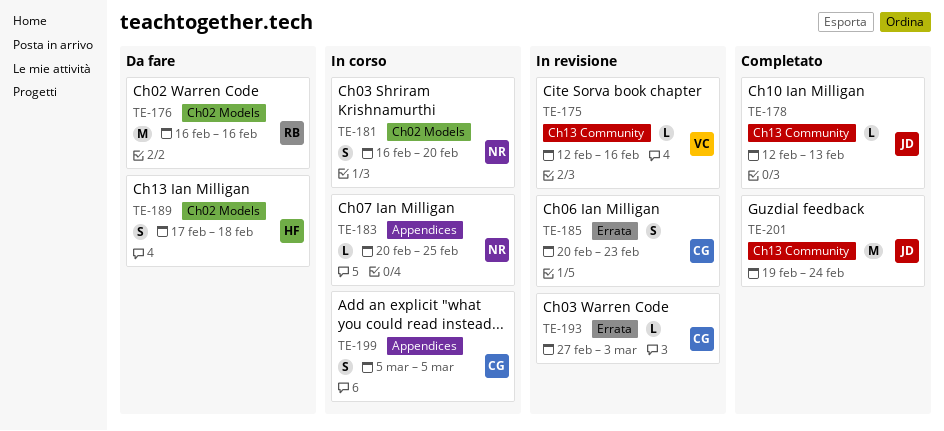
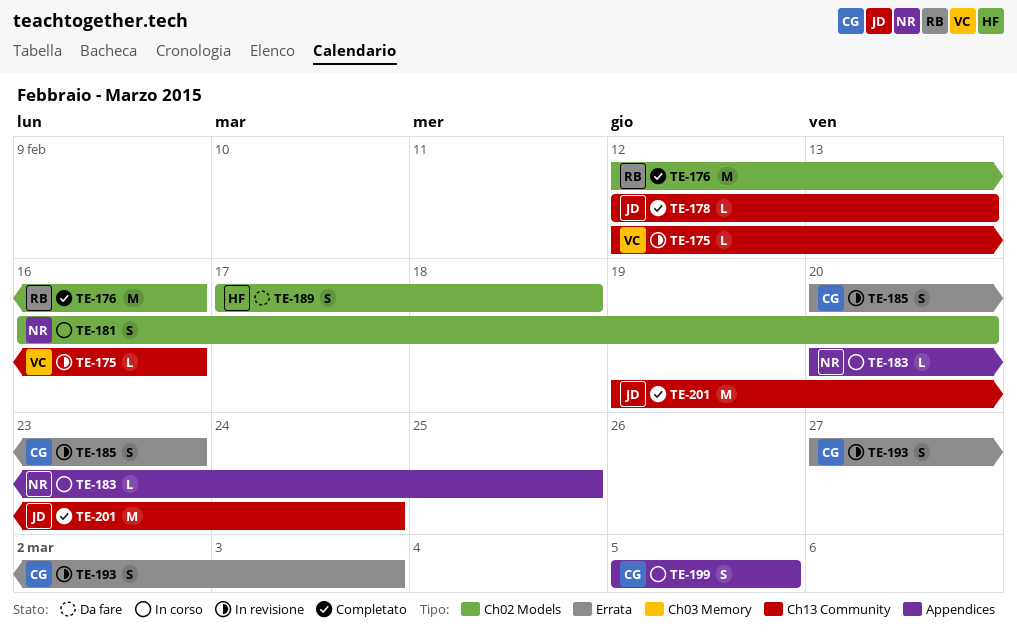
TE-176, status: Da fare -> Completato
TE-176, start: Feb 16 -> Feb 12
TE-193, estimate: L -> S

